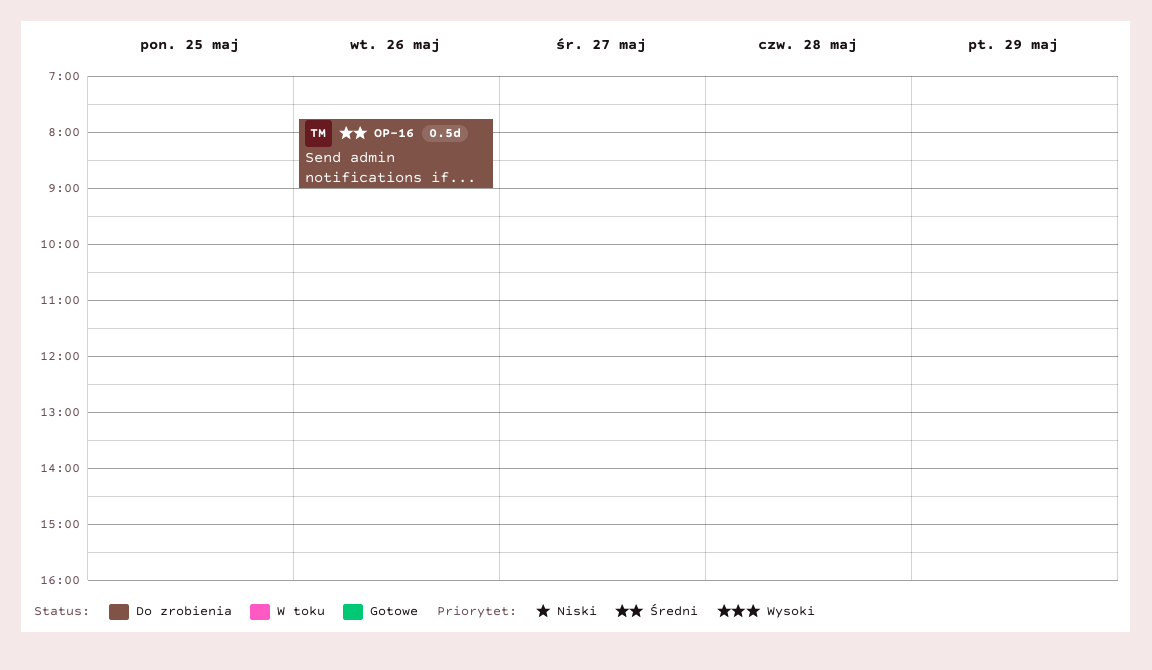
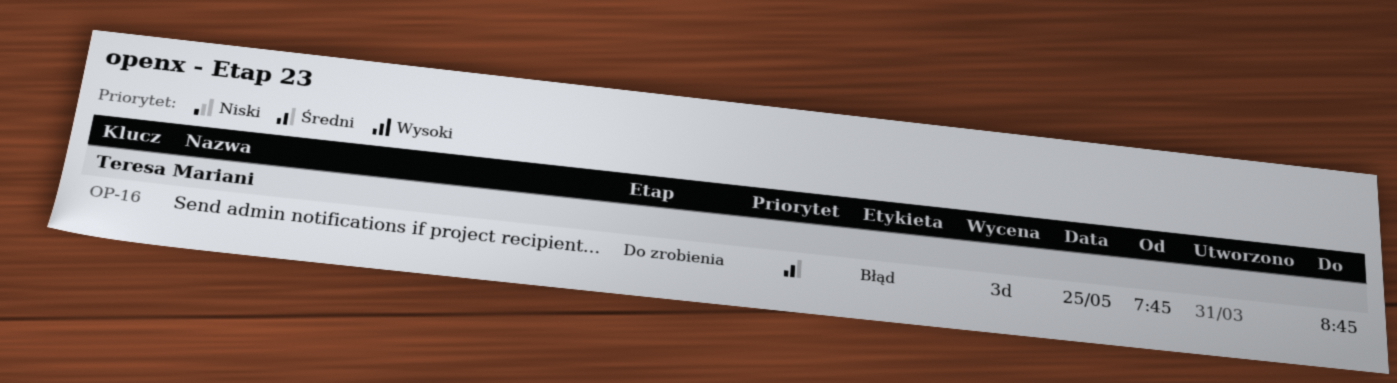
OP-16, estimate: 0.5d -> 3d
OP-16, day: May 26 -> May 25
OP-16, ends: 09:00 -> 08:45

